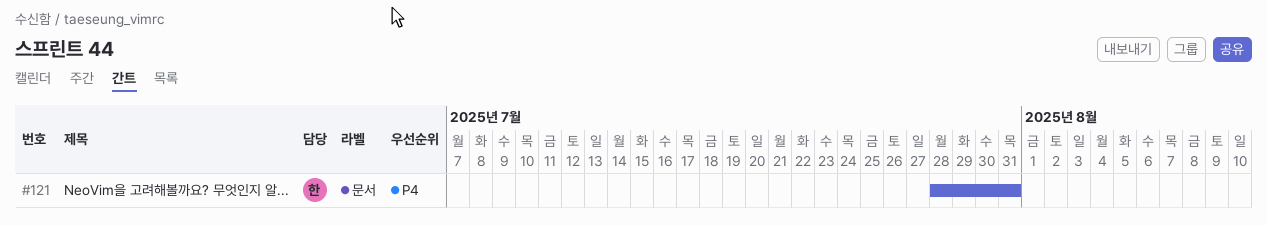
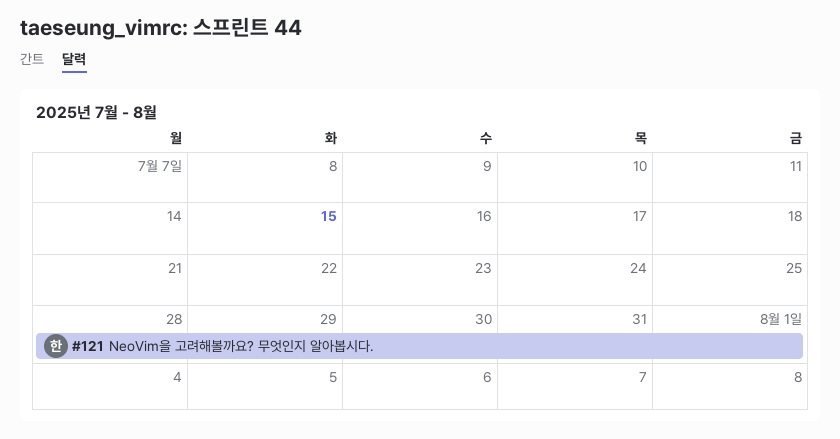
#121, due: Jul 31 -> Aug 1

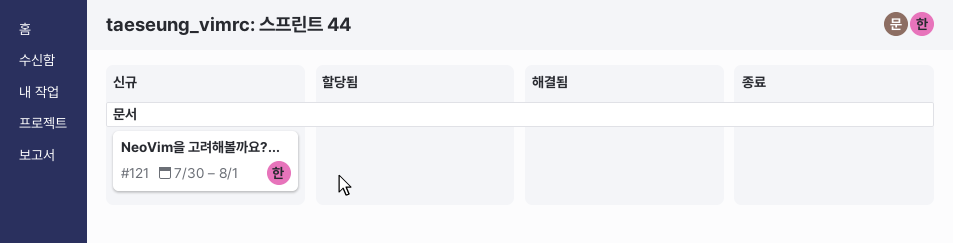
#121, start: Jul 28 -> Jul 30

